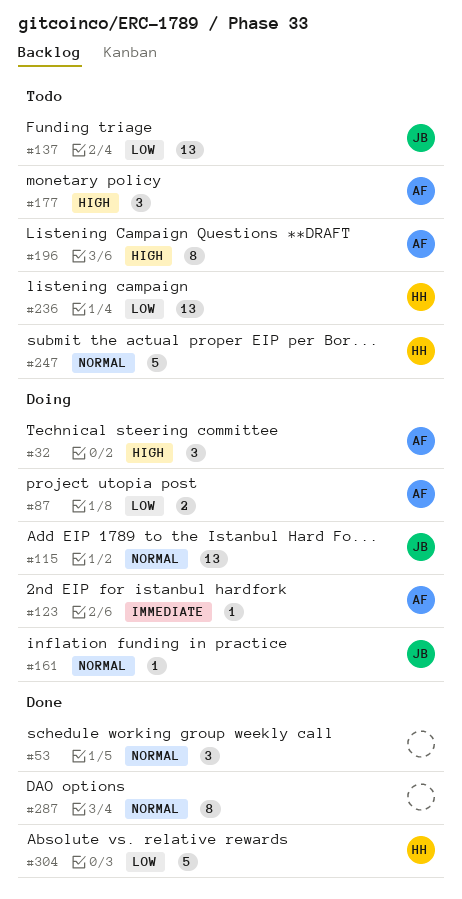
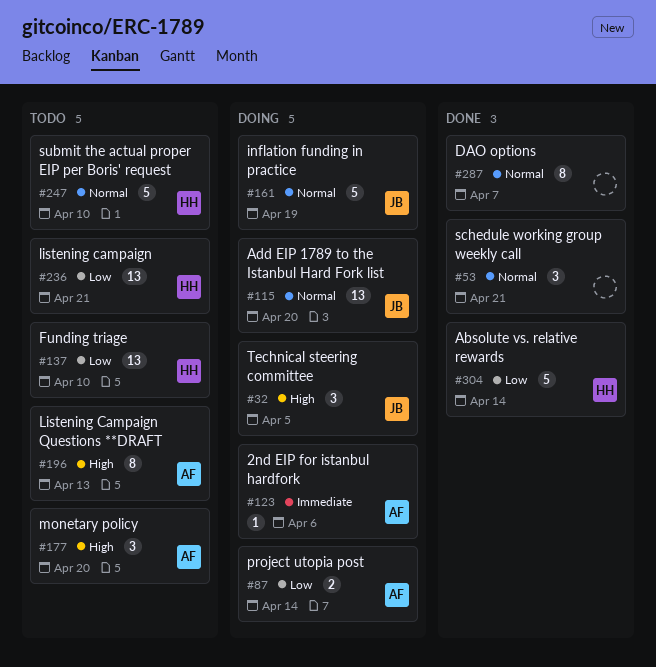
#32, owner: AF -> JB
#137, owner: JB -> HH
#161, estimate: 1 -> 5

